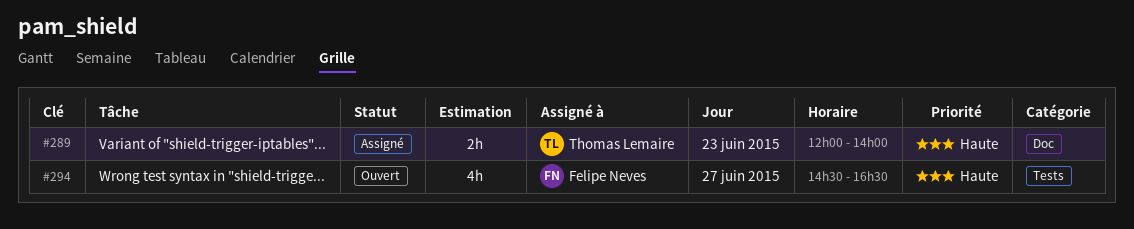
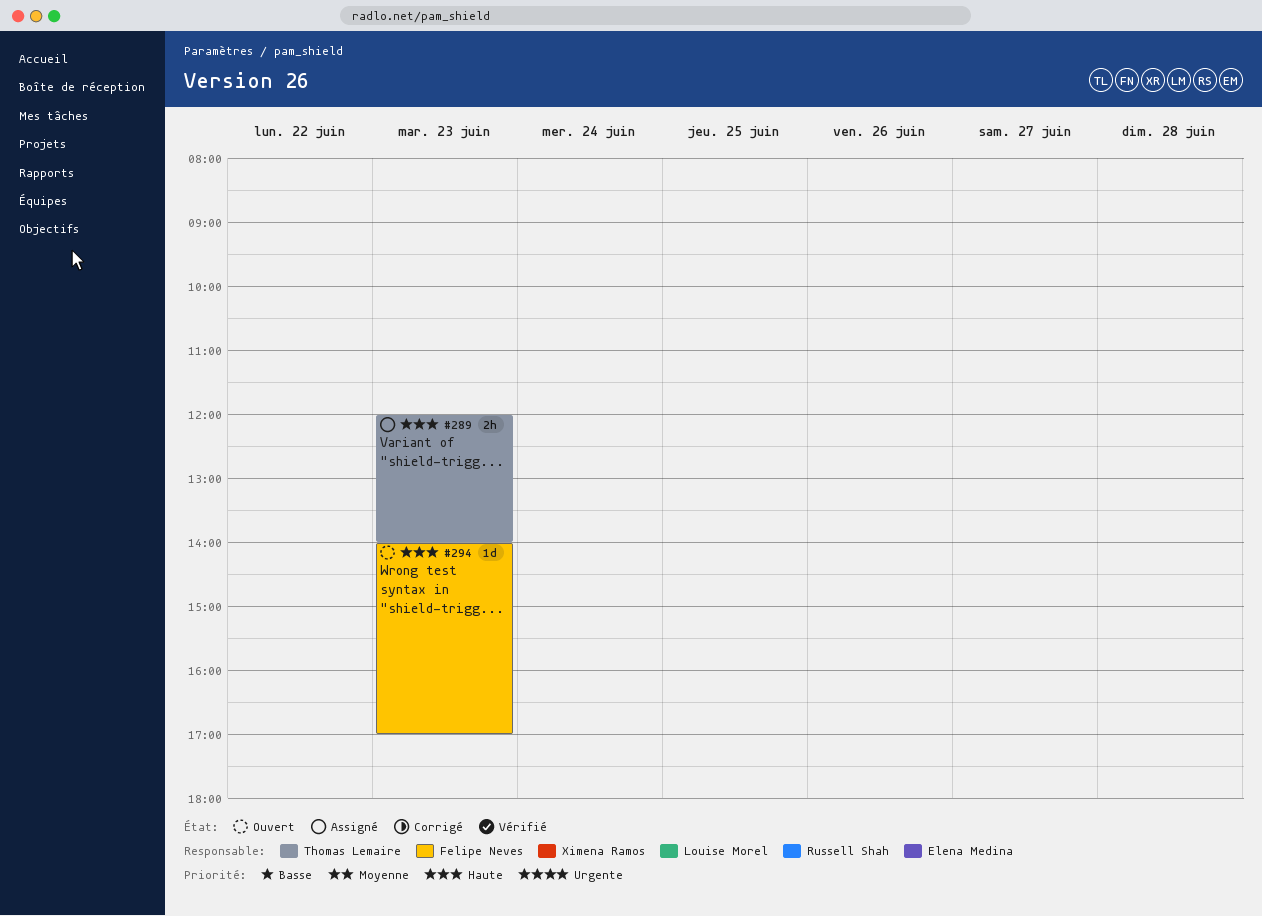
#294, estimate: 4h -> 1d
#294, day: Jun 27 -> Jun 23
#294, begins: 14:30 -> 14:00
#294, ends: 16:30 -> 17:00

